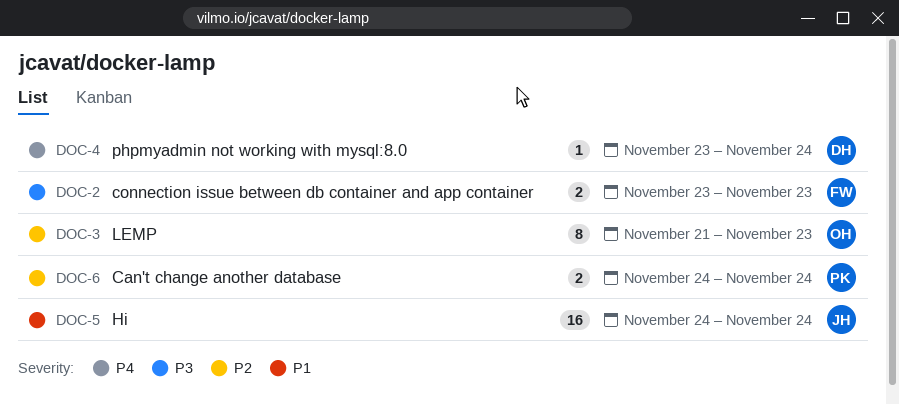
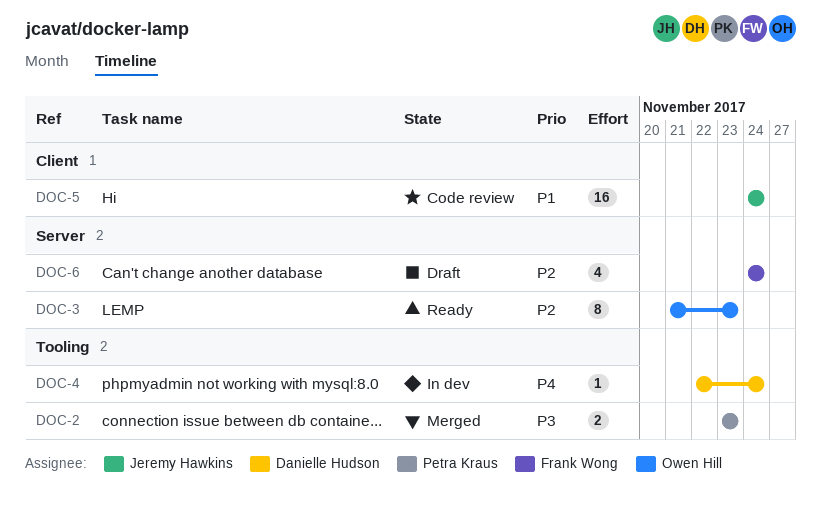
DOC-2, owner: Frank Wong -> Petra Kraus
DOC-4, start: Nov 23 -> Nov 22
DOC-6, owner: Petra Kraus -> Frank Wong
DOC-6, estimate: 2 -> 4

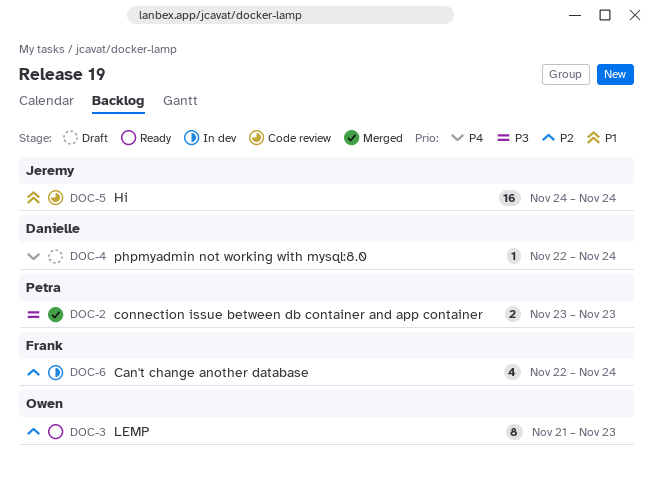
DOC-4, status: In dev -> Draft
DOC-6, status: Draft -> In dev
DOC-6, start: Nov 24 -> Nov 22

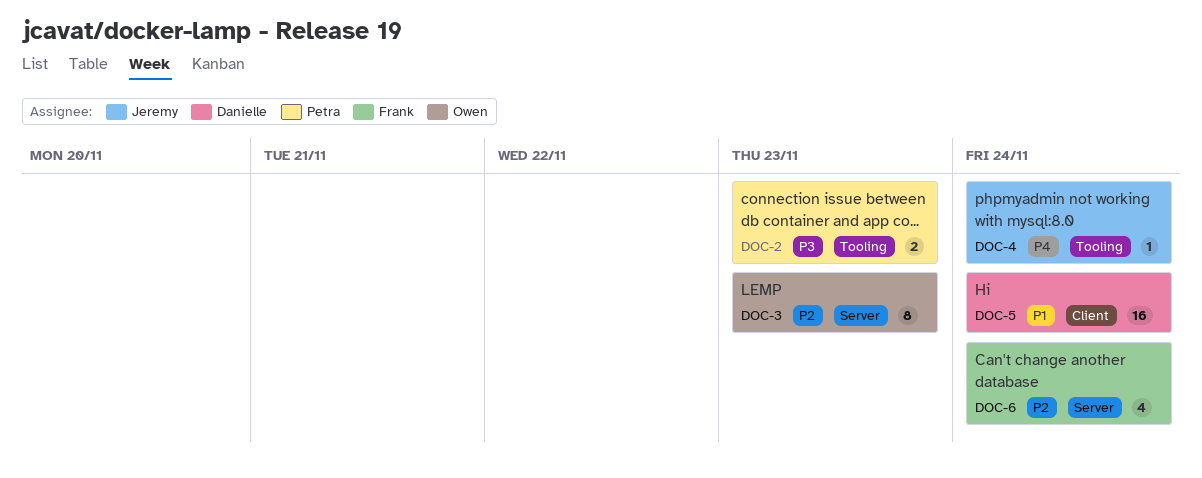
DOC-4, owner: Danielle -> Jeremy
DOC-5, owner: Jeremy -> Danielle

